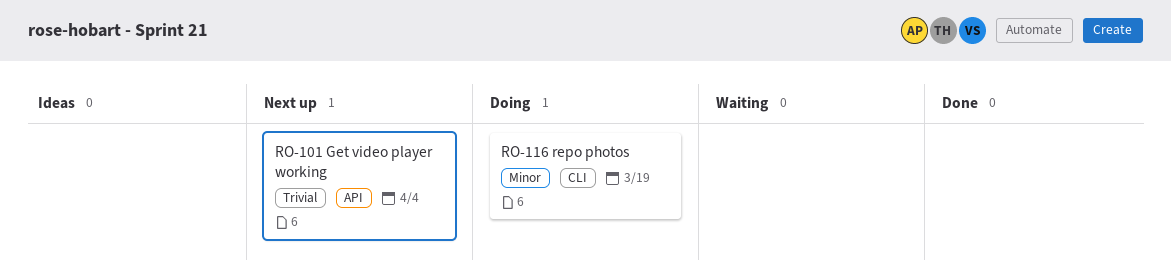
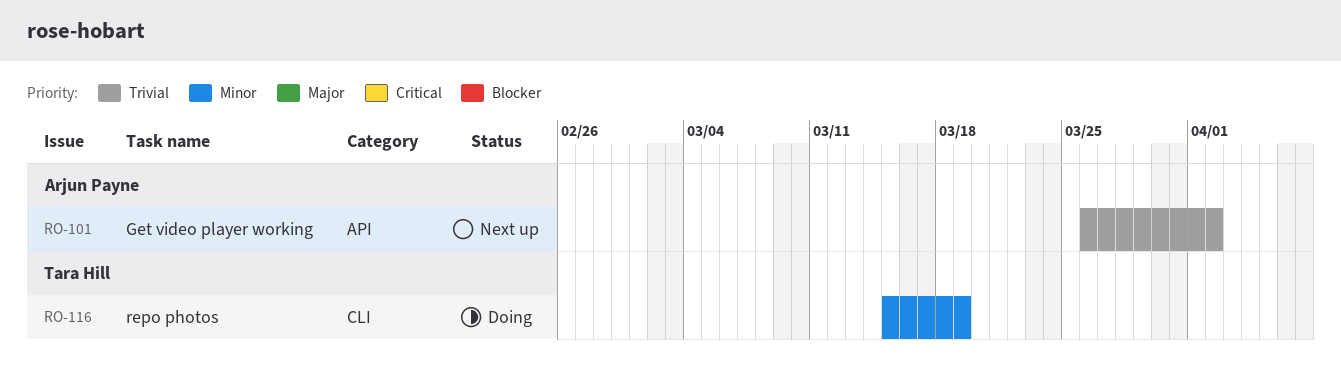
RO-101, due: Apr 4 -> Apr 2

